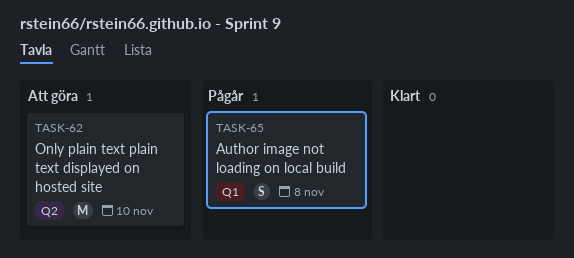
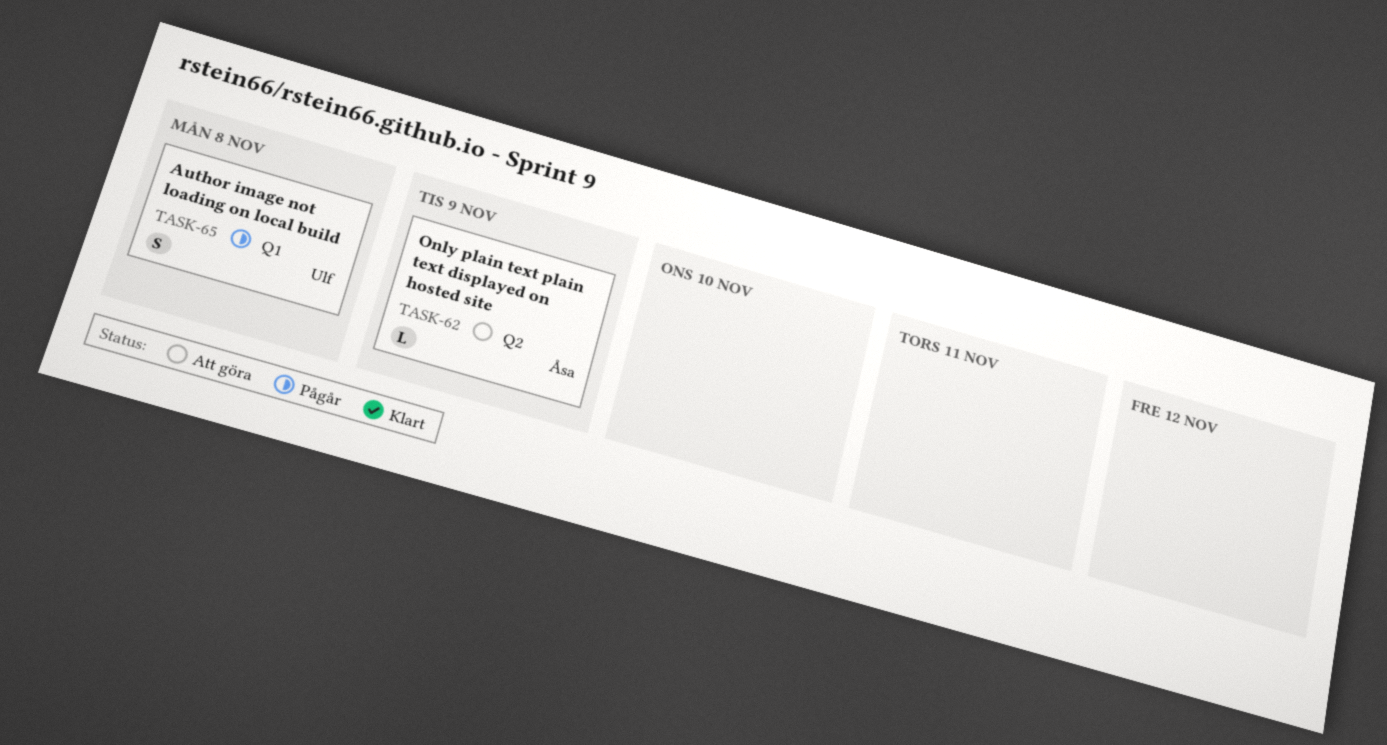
TASK-62, estimate: M -> L
TASK-62, due: Nov 10 -> Nov 9

